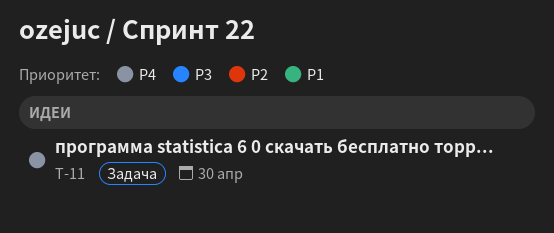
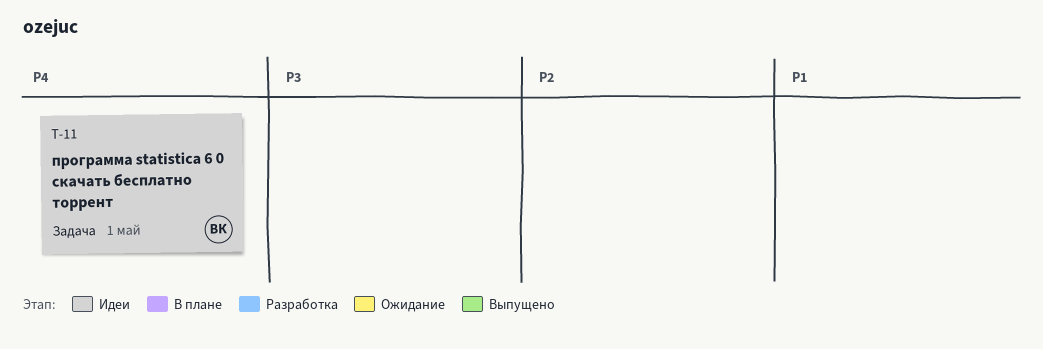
T-11, due: Apr 30 -> May 1

